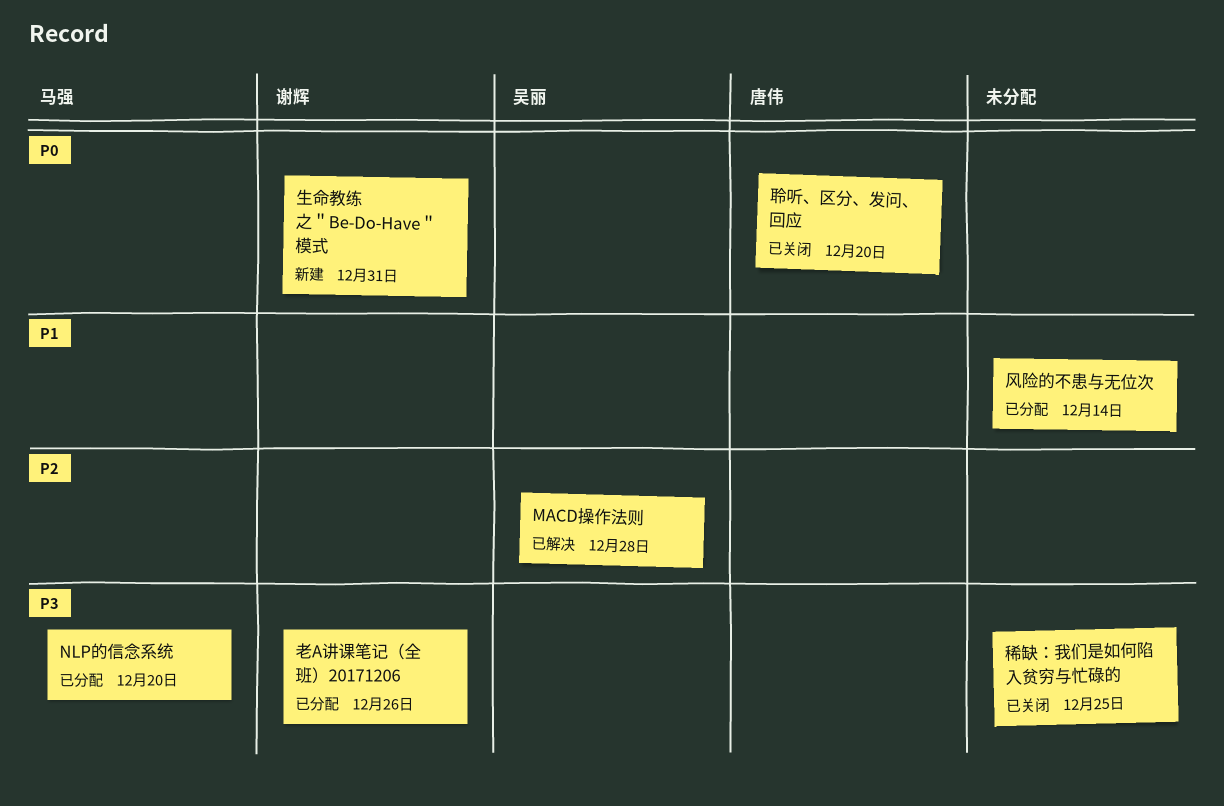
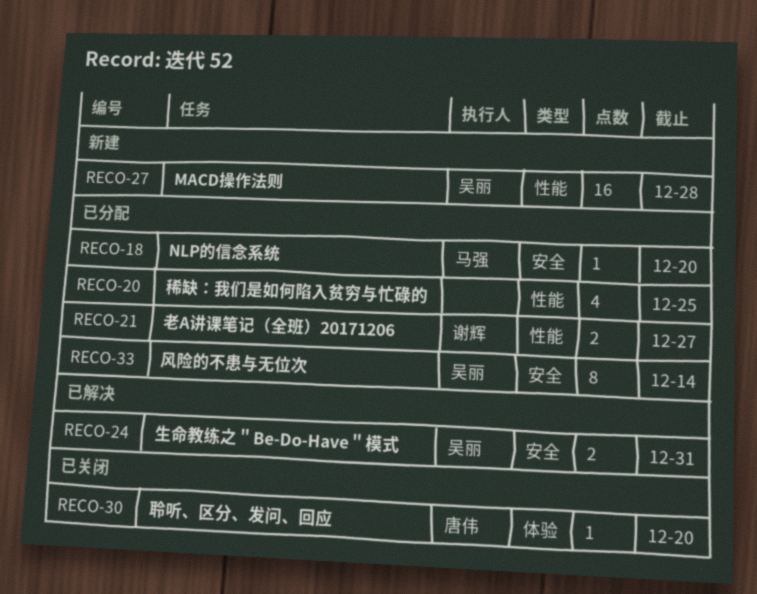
MACD操作法则, status: 已解决 -> 新建
生命教练之＂Be-Do-Have＂模式, status: 新建 -> 已解决
生命教练之＂Be-Do-Have＂模式, owner: 谢辉 -> 吴丽
稀缺：我们是如何陷入贫穷与忙碌的, status: 已关闭 -> 已分配
老A讲课笔记（全班）20171206, due: Dec 26 -> Dec 27
风险的不患与无位次, owner: none -> 吴丽

